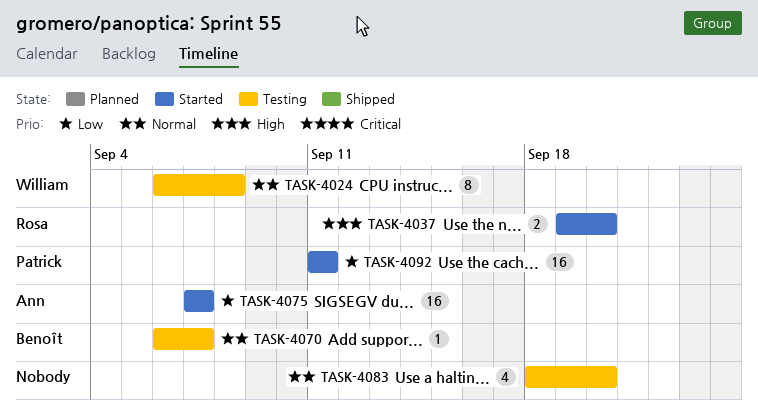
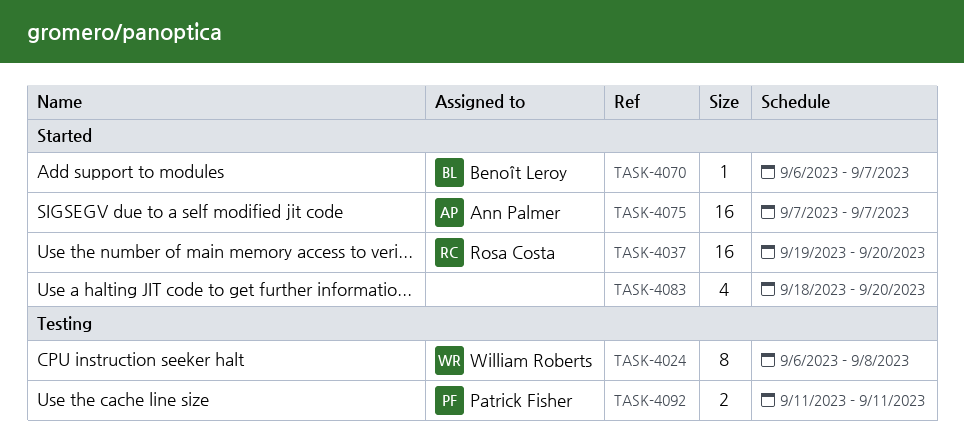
TASK-4037, estimate: 2 -> 16
TASK-4070, status: Testing -> Started
TASK-4083, status: Testing -> Started
TASK-4092, status: Started -> Testing
TASK-4092, estimate: 16 -> 2

